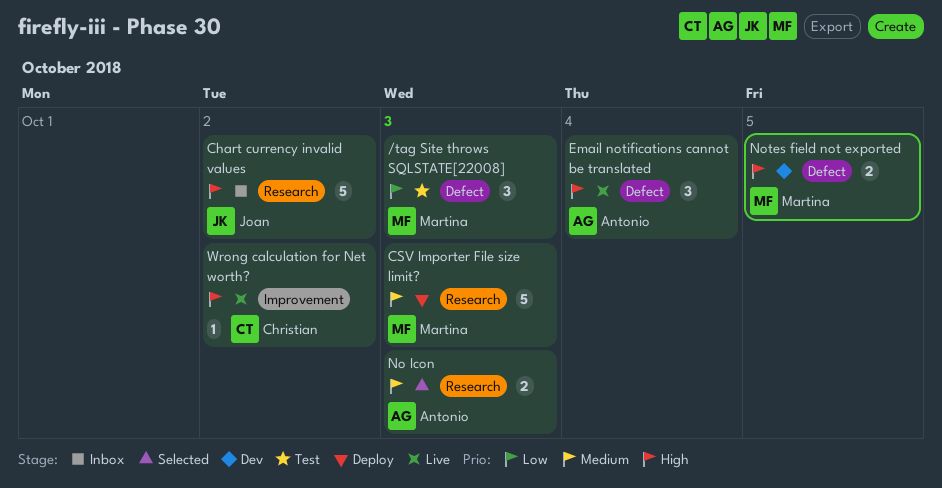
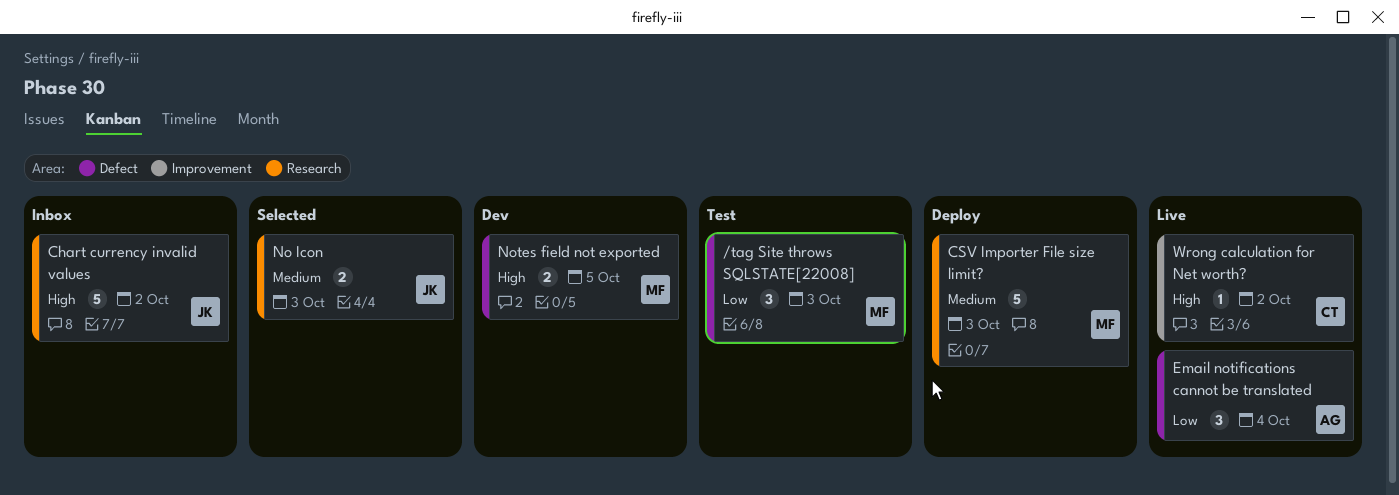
Email notifications cannot be translated, priority: High -> Low
No Icon, owner: Antonio -> Joan

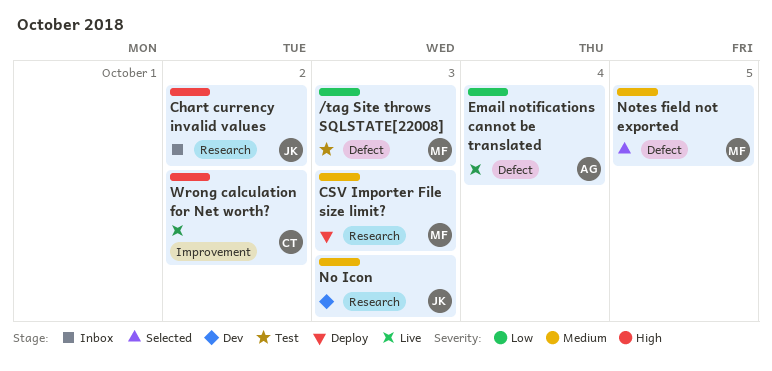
No Icon, status: Selected -> Dev
Notes field not exported, status: Dev -> Selected
Notes field not exported, priority: High -> Medium

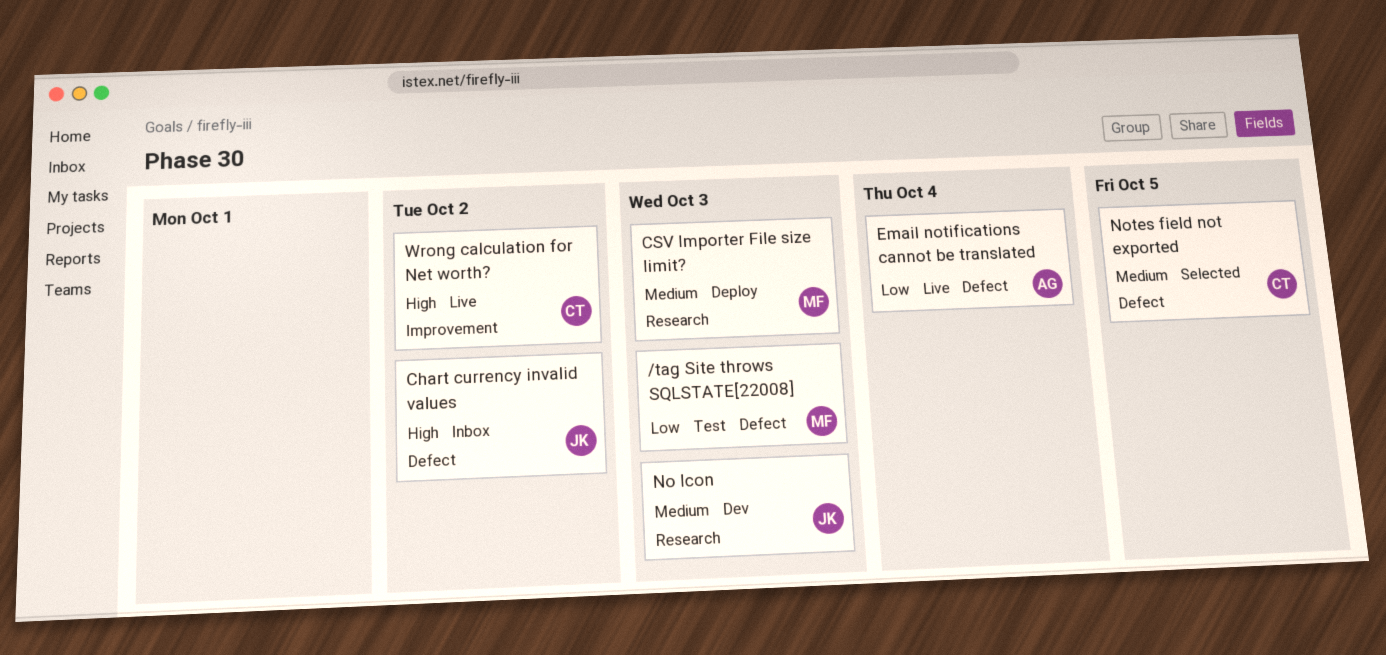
Chart currency invalid values, label: Research -> Defect
Notes field not exported, owner: MF -> CT

